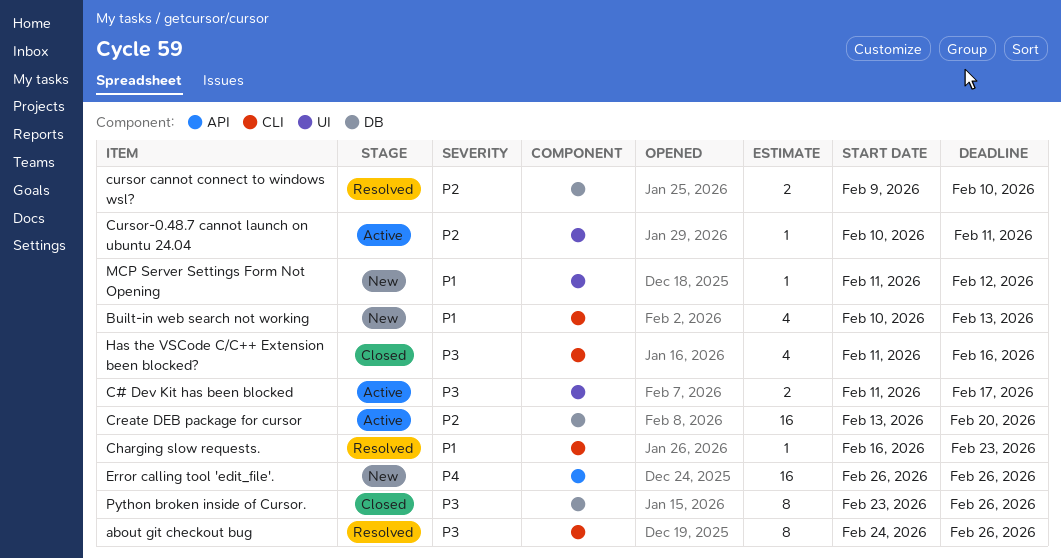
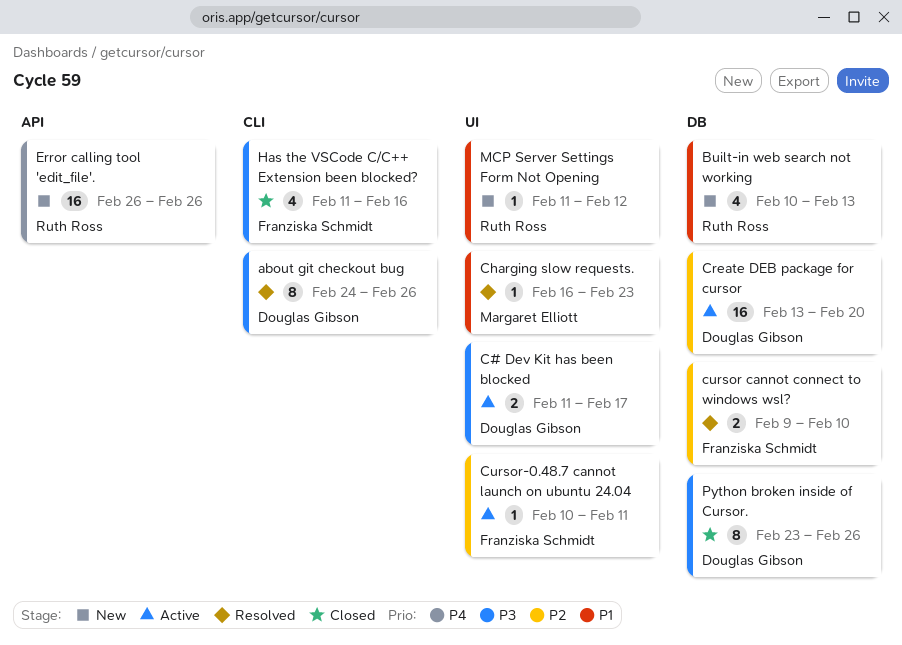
Built-in web search not working, label: CLI -> DB
Charging slow requests., label: CLI -> UI

